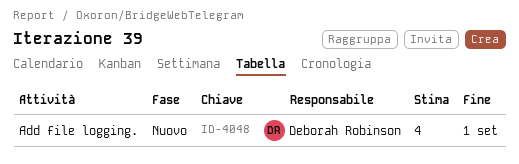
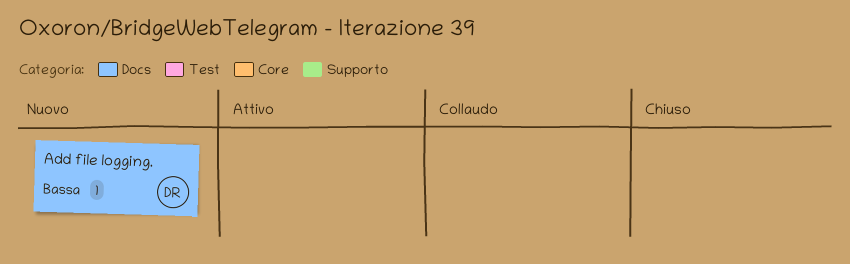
Add file logging., estimate: 4 -> 1

